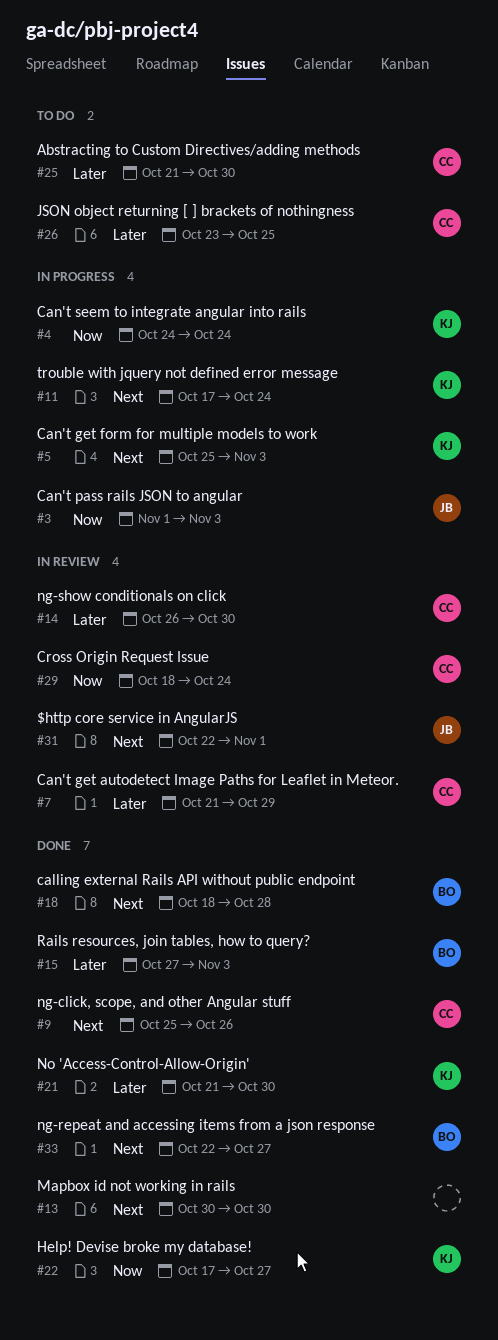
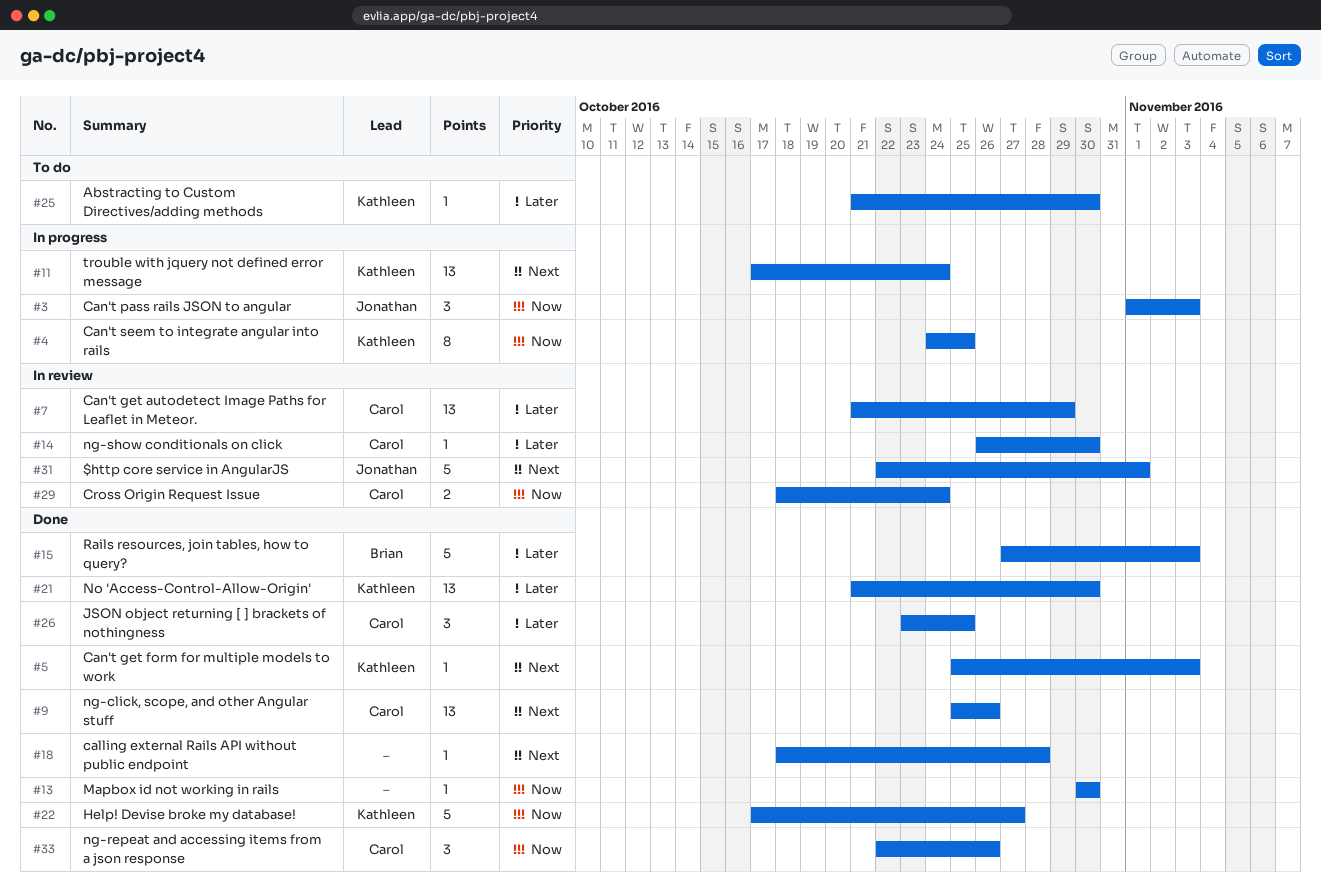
#4, due: Oct 24 -> Oct 25
#5, status: In progress -> Done
#13, priority: Next -> Now
#18, owner: Brian -> none
#25, owner: Carol -> Kathleen
#26, status: To do -> Done
#33, owner: Brian -> Carol
#33, priority: Next -> Now
#33, due: Oct 27 -> Oct 26

